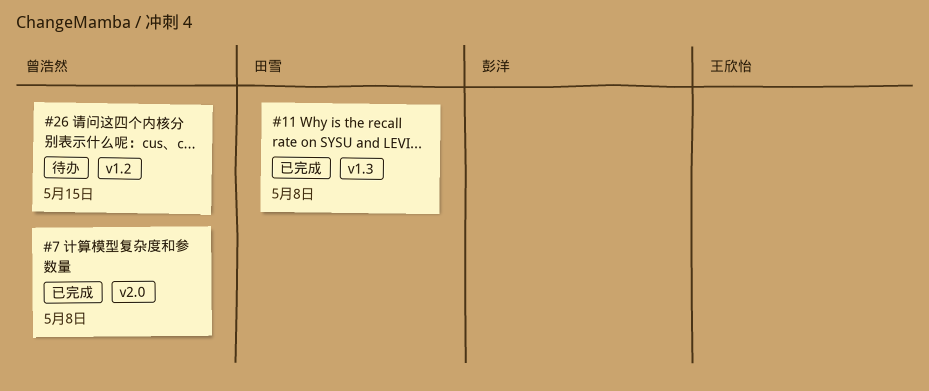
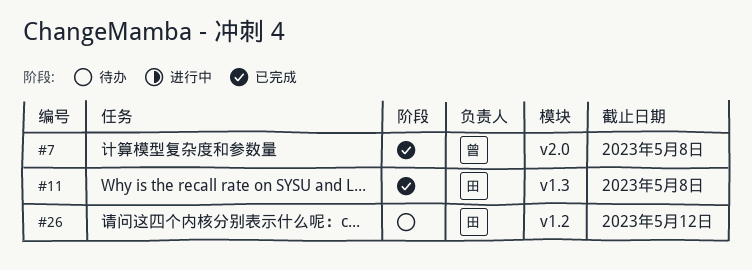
#26, owner: 曾浩然 -> 田雪
#26, due: May 15 -> May 12

